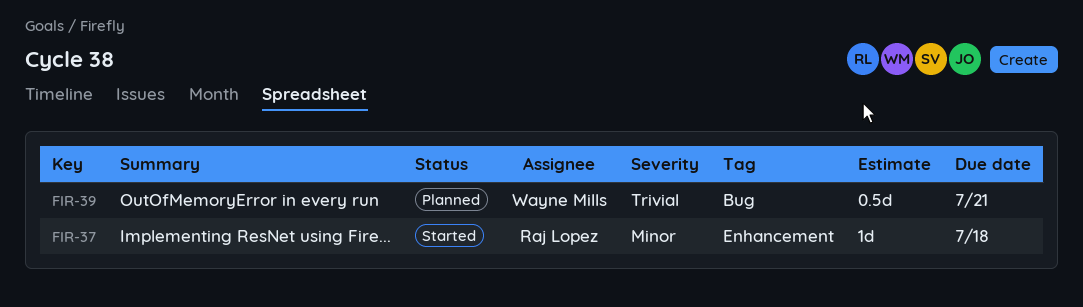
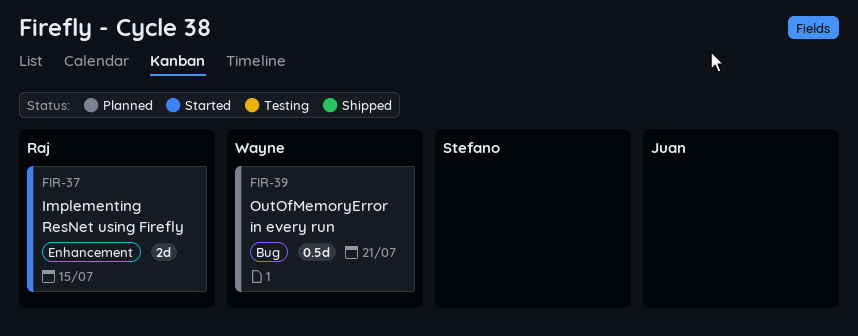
FIR-37, estimate: 1d -> 2d
FIR-37, due: Jul 18 -> Jul 15

